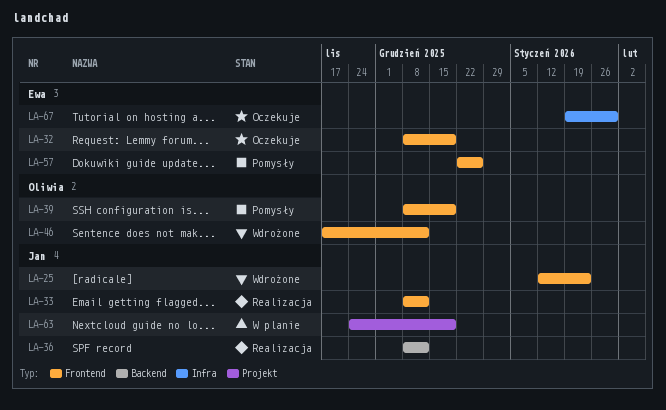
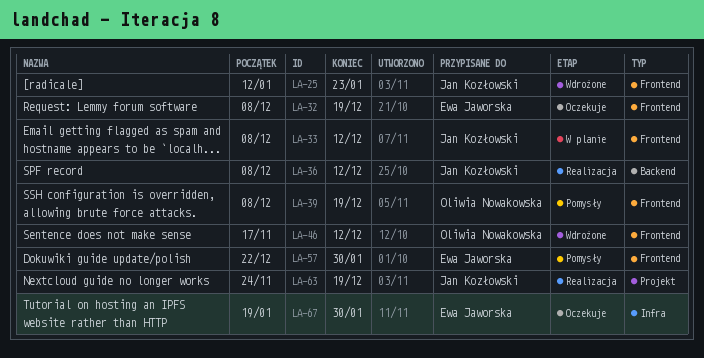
LA-33, status: Realizacja -> W planie
LA-57, due: Dec 26 -> Jan 30
LA-63, status: W planie -> Realizacja

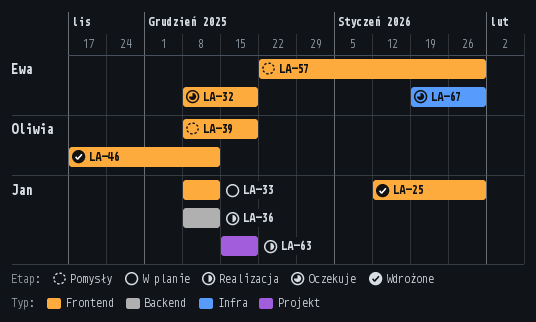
LA-25, due: Jan 23 -> Jan 30
LA-63, start: Nov 24 -> Dec 15

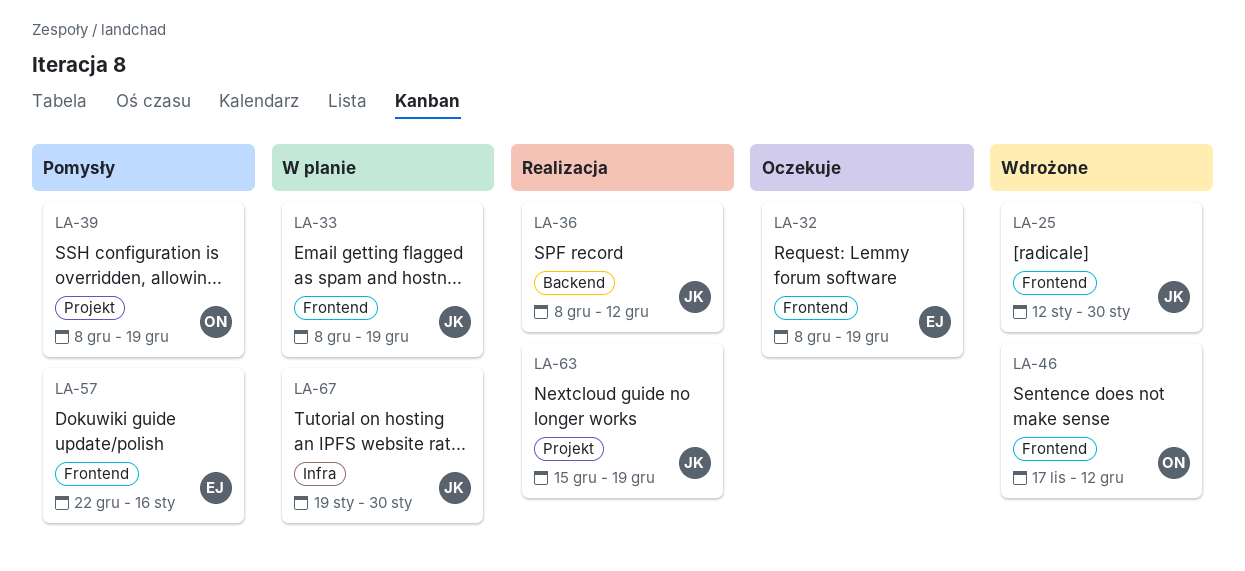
LA-33, due: Dec 12 -> Dec 19
LA-39, label: Frontend -> Projekt
LA-57, due: Jan 30 -> Jan 16
LA-67, status: Oczekuje -> W planie
LA-67, owner: Ewa -> Jan

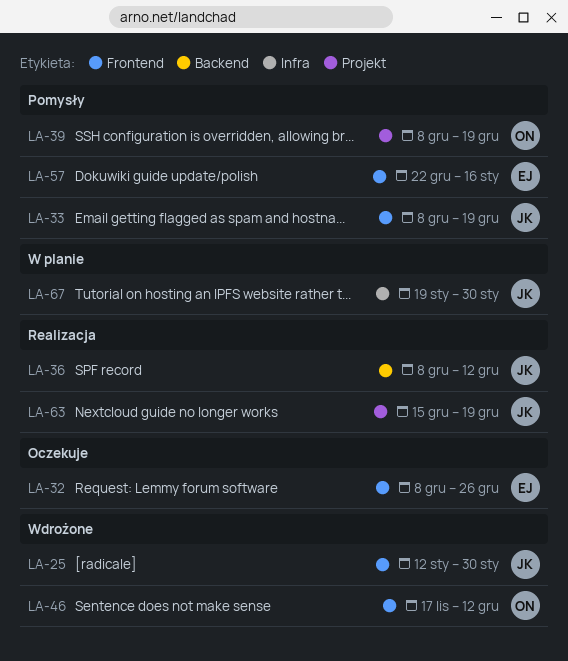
LA-32, due: Dec 19 -> Dec 26
LA-33, status: W planie -> Pomysły

